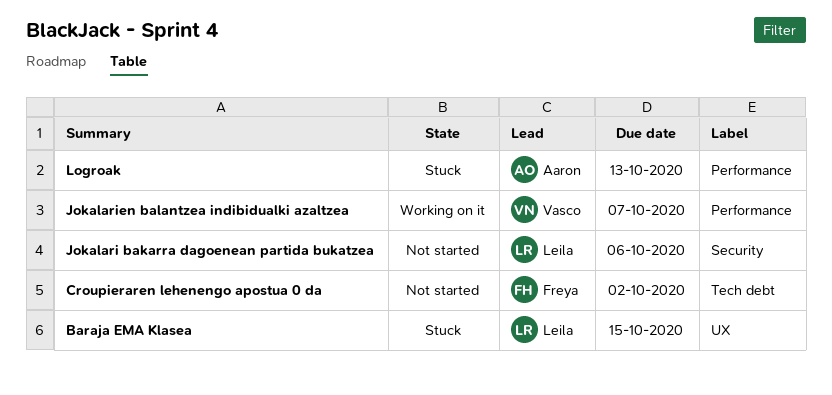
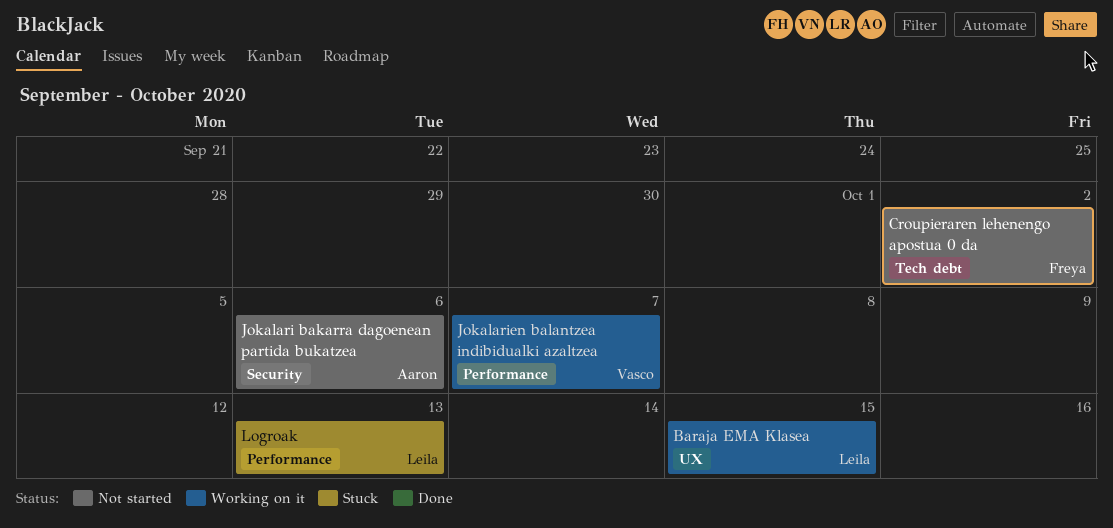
Baraja EMA Klasea, status: Stuck -> Working on it
Jokalari bakarra dagoenean partida bukatzea, owner: Leila -> Aaron
Logroak, owner: Aaron -> Leila

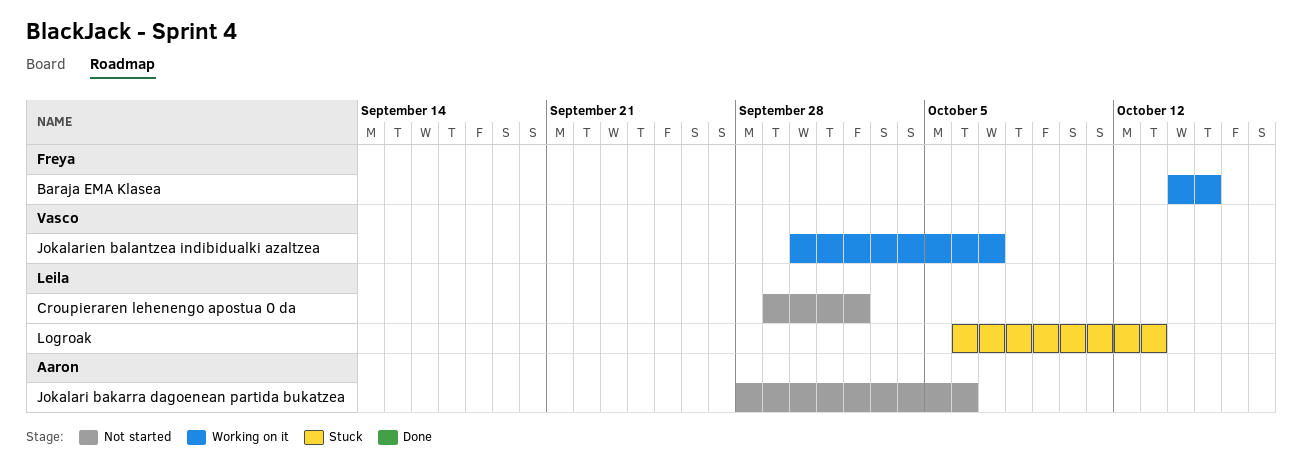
Baraja EMA Klasea, owner: Leila -> Freya
Croupieraren lehenengo apostua 0 da, owner: Freya -> Leila

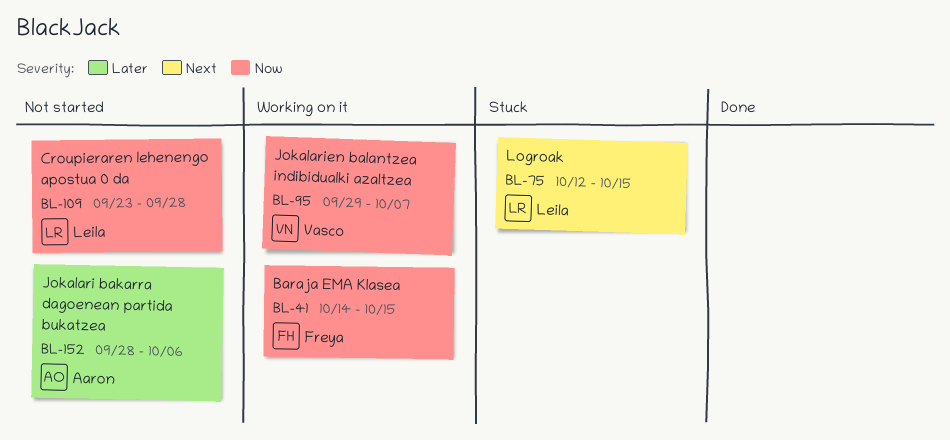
Croupieraren lehenengo apostua 0 da, start: Sep 29 -> Sep 23
Croupieraren lehenengo apostua 0 da, due: Oct 2 -> Sep 28
Jokalarien balantzea indibidualki azaltzea, start: Sep 30 -> Sep 29
Logroak, start: Oct 6 -> Oct 12
Logroak, due: Oct 13 -> Oct 15

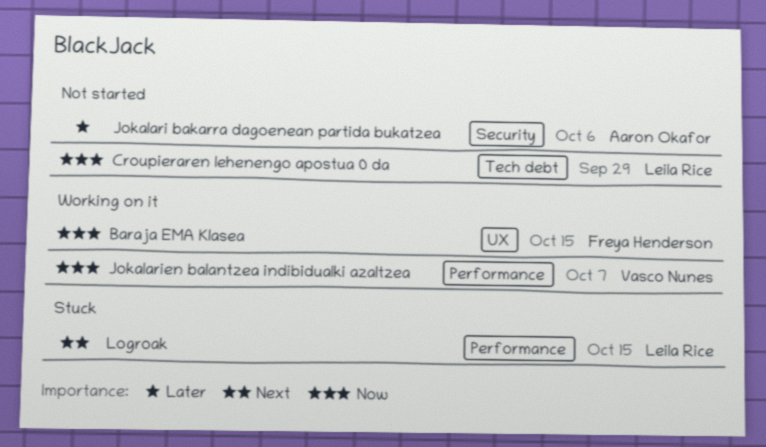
Croupieraren lehenengo apostua 0 da, due: Sep 28 -> Sep 29

